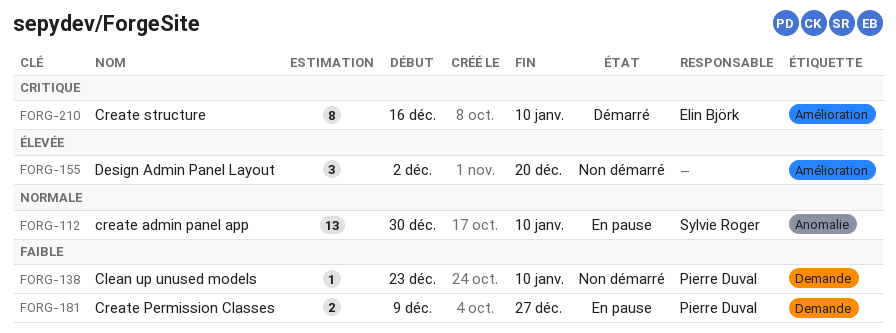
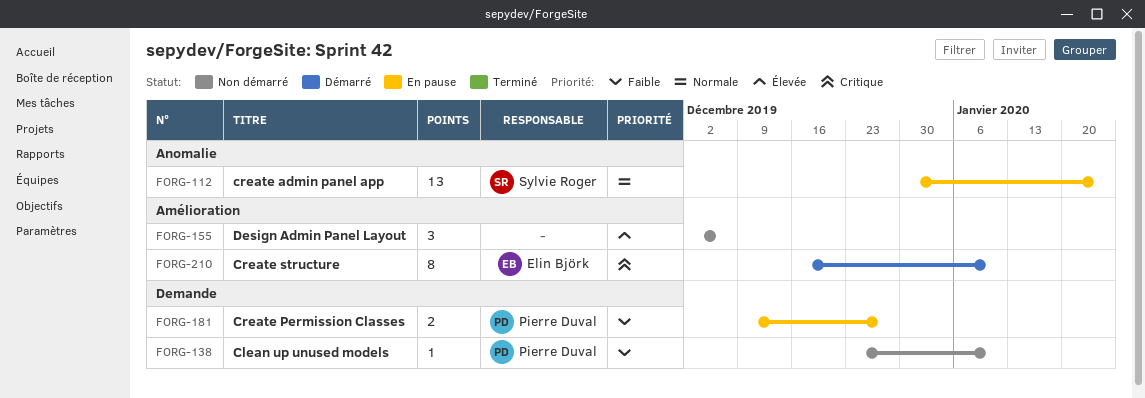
FORG-112, due: Jan 10 -> Jan 24
FORG-155, due: Dec 20 -> Dec 6

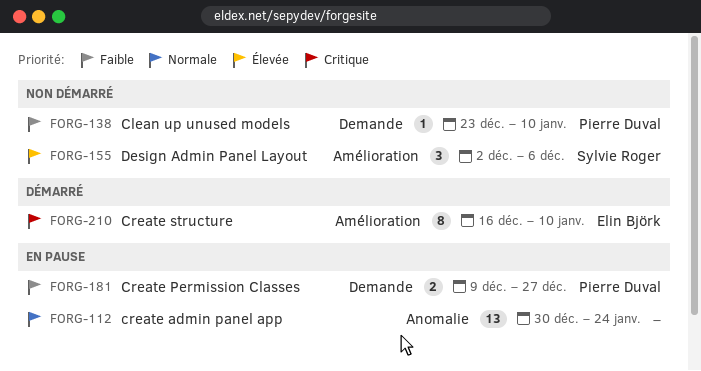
FORG-112, owner: Sylvie Roger -> none
FORG-155, owner: none -> Sylvie Roger

